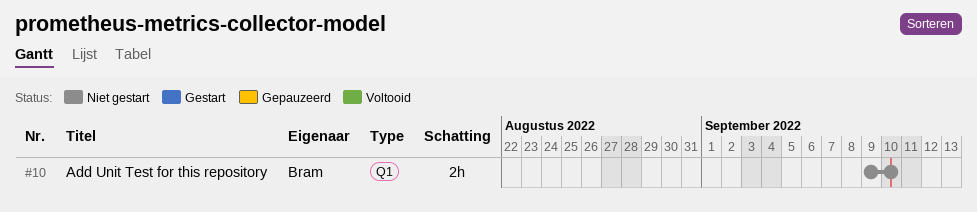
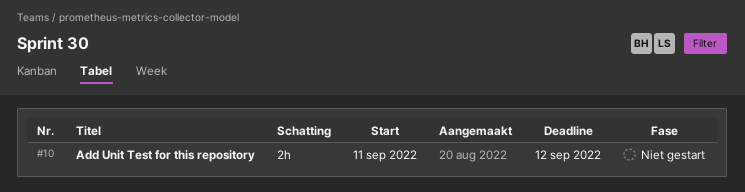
#10, start: Sep 9 -> Sep 11
#10, due: Sep 10 -> Sep 12

